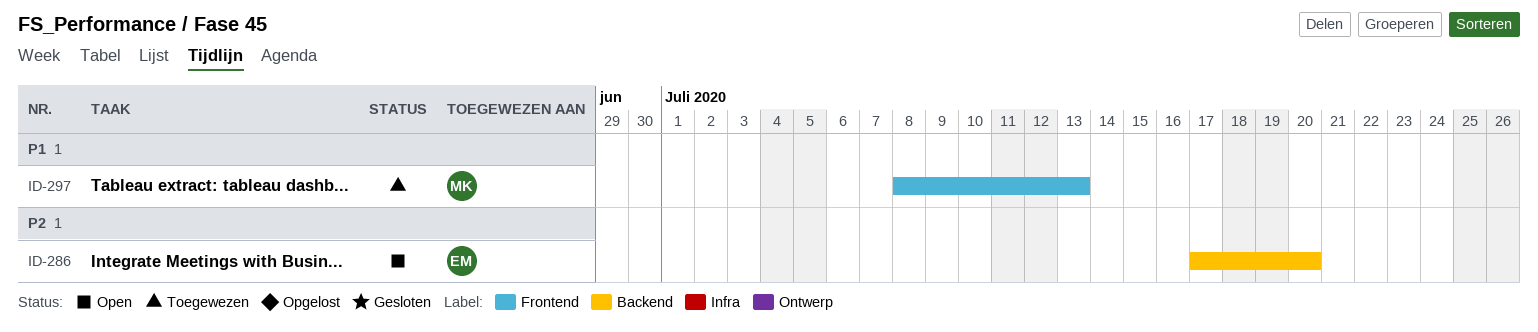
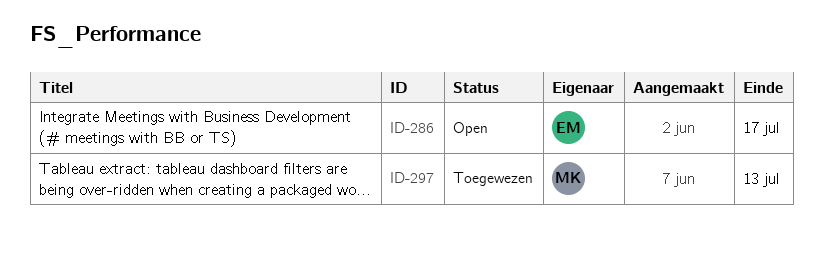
ID-286, due: Jul 20 -> Jul 17

